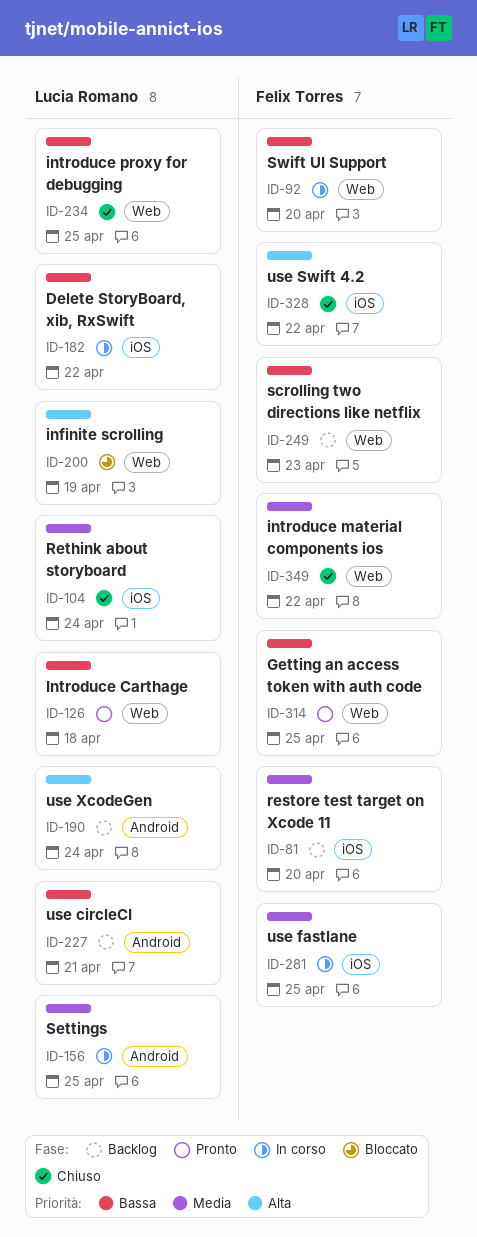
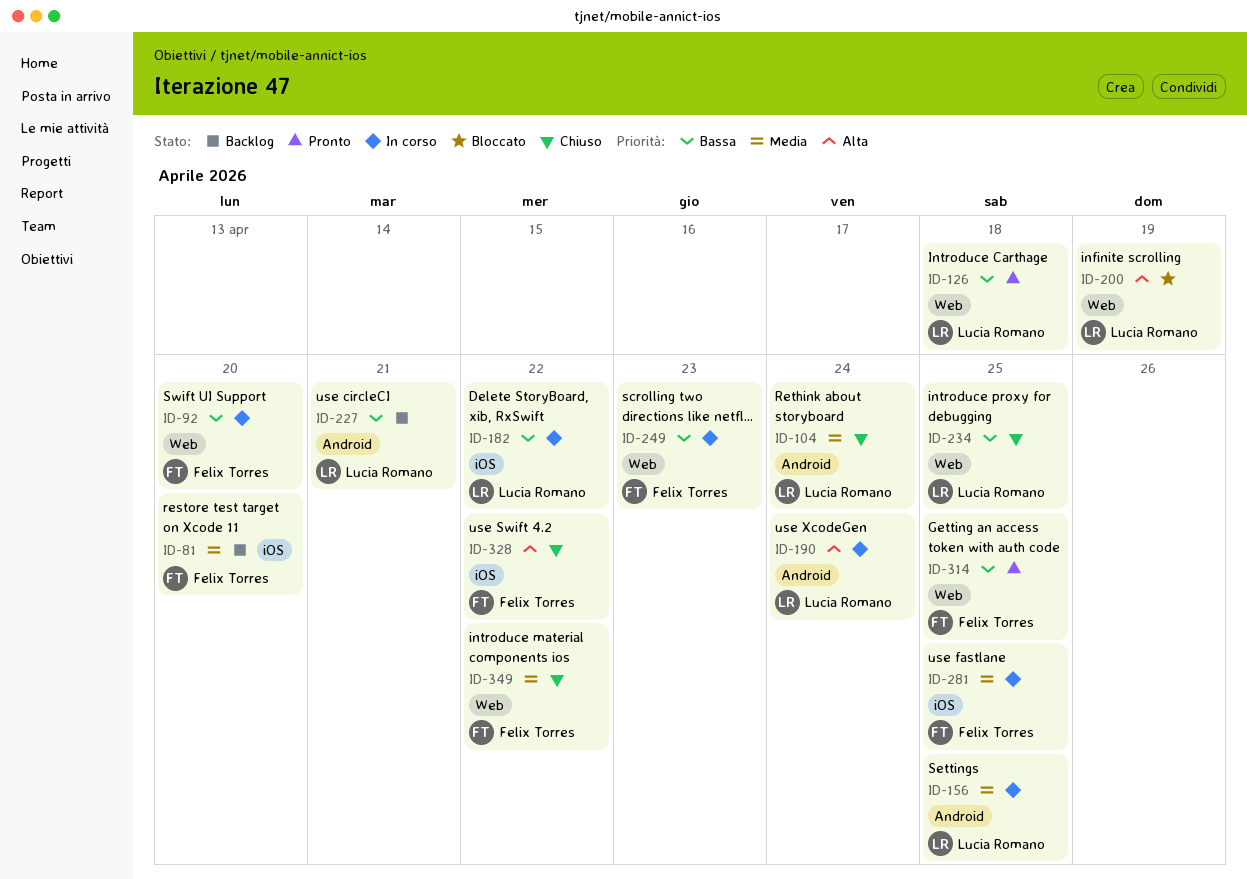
ID-104, label: iOS -> Android
ID-190, status: Backlog -> In corso
ID-249, status: Backlog -> In corso

